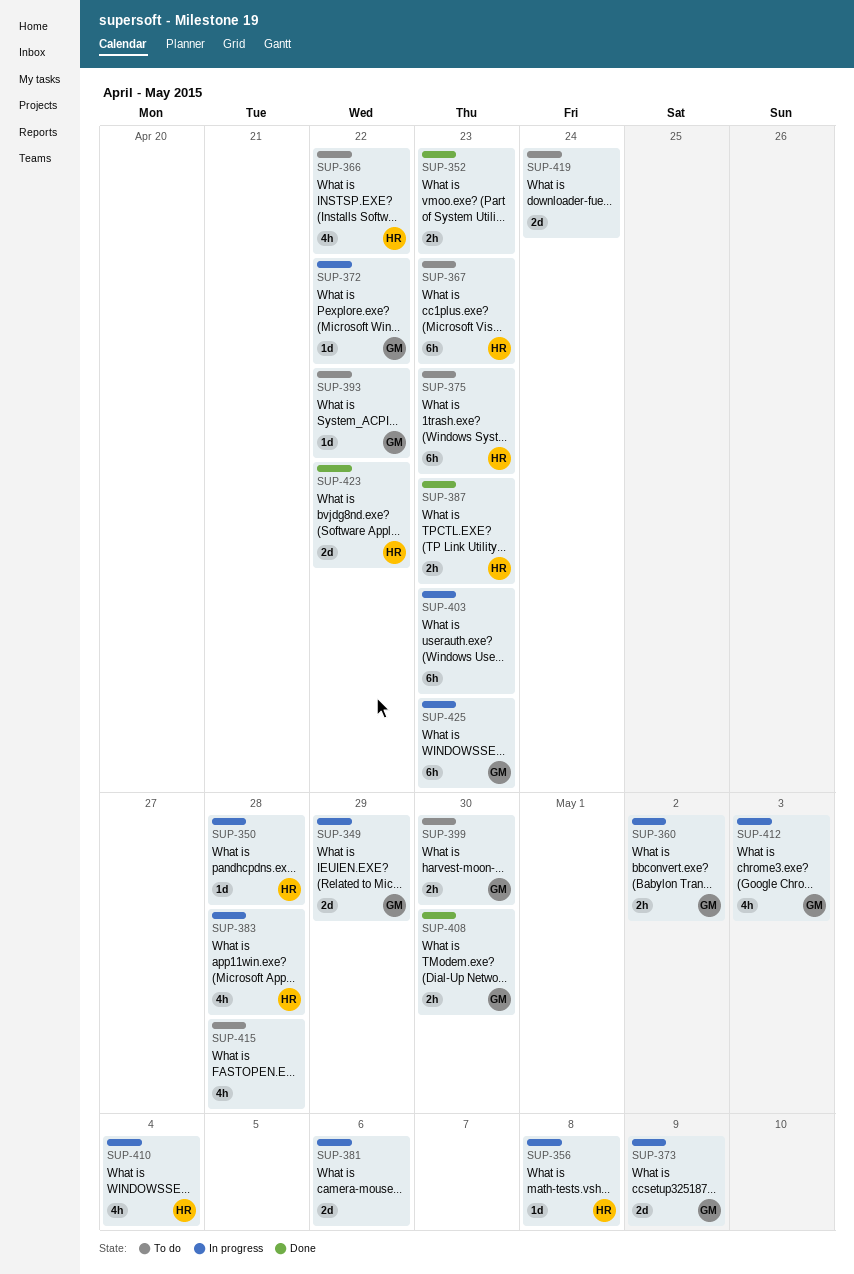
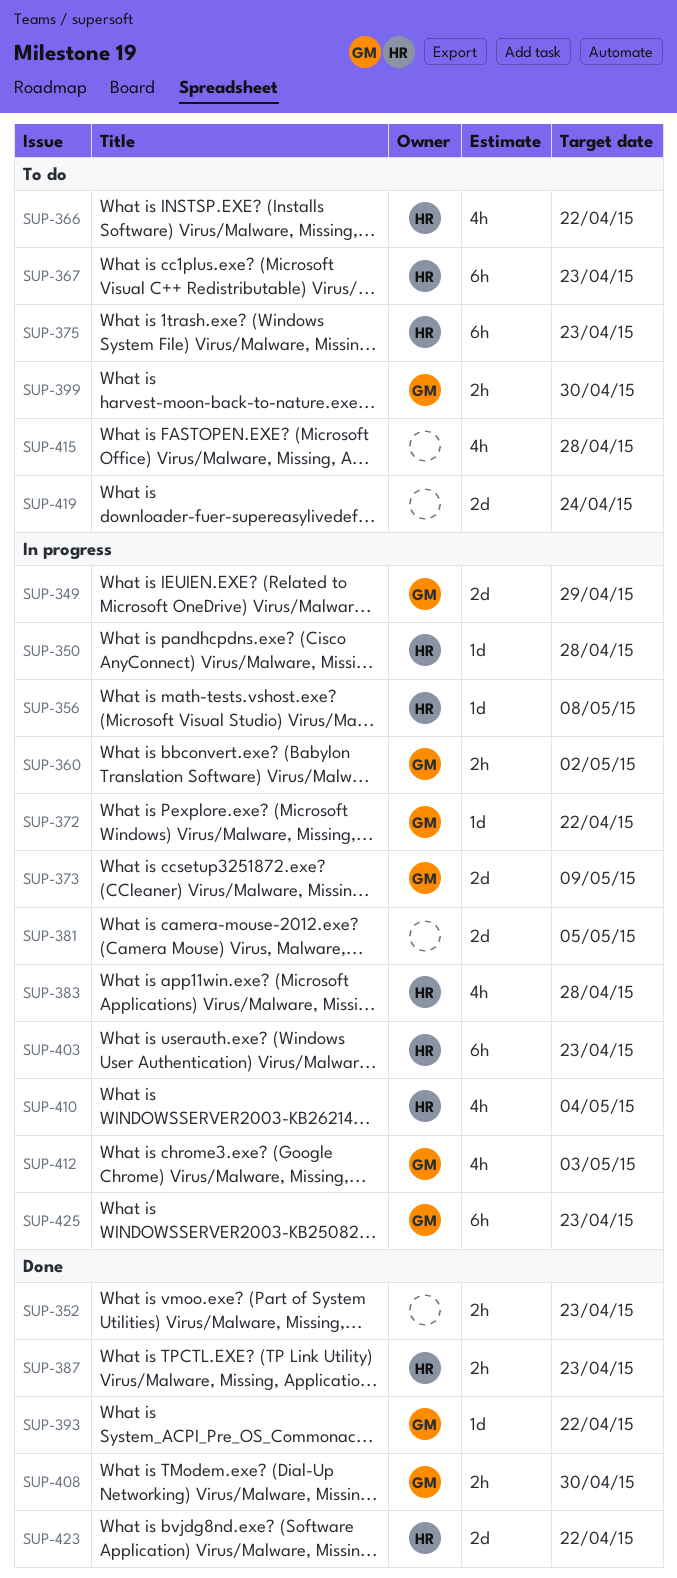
SUP-381, due: May 6 -> May 5
SUP-393, status: To do -> Done
SUP-403, owner: none -> HR

